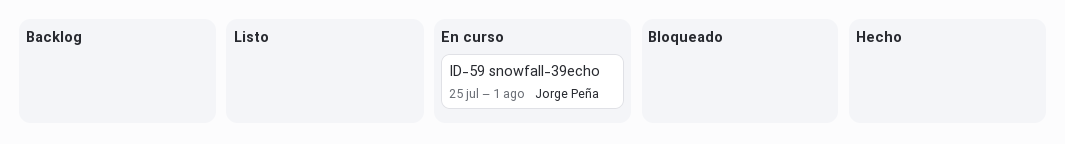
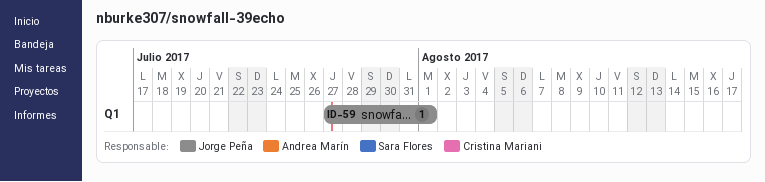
ID-59, start: Jul 25 -> Jul 27

